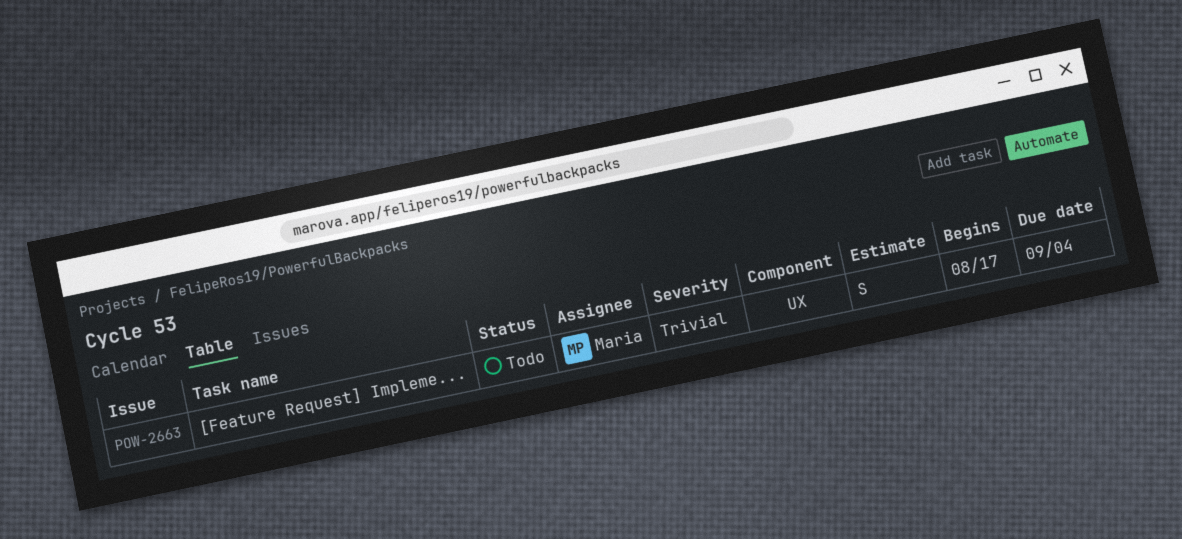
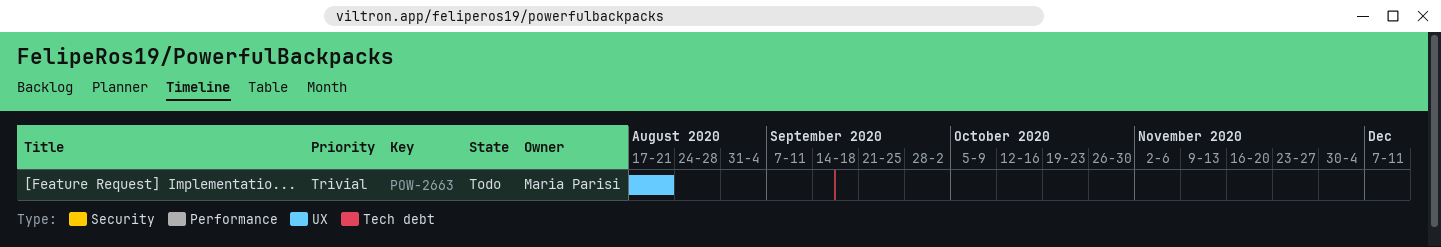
POW-2663, due: Sep 4 -> Aug 21

